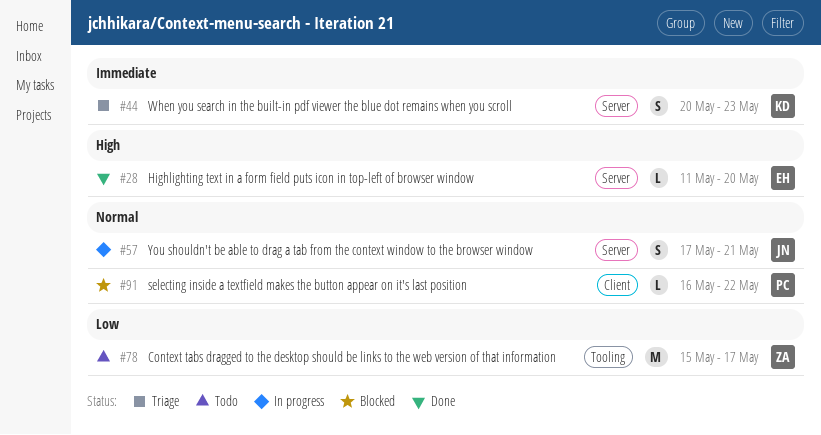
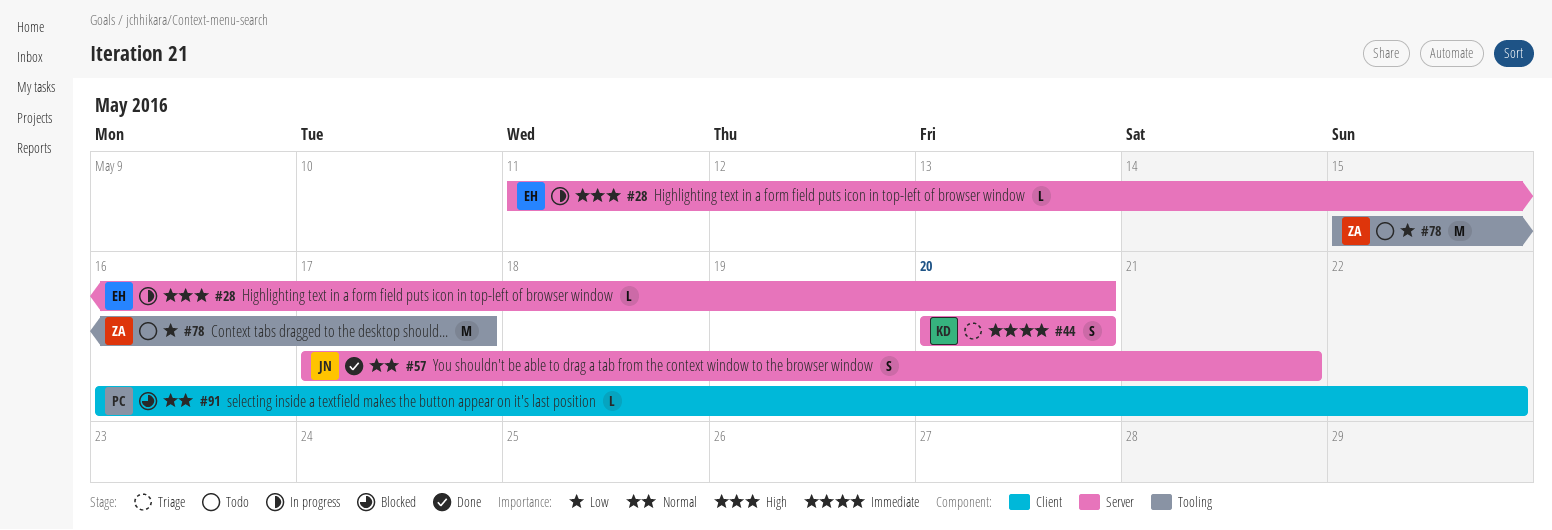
#28, status: Done -> In progress
#44, due: May 23 -> May 20
#57, status: In progress -> Done

